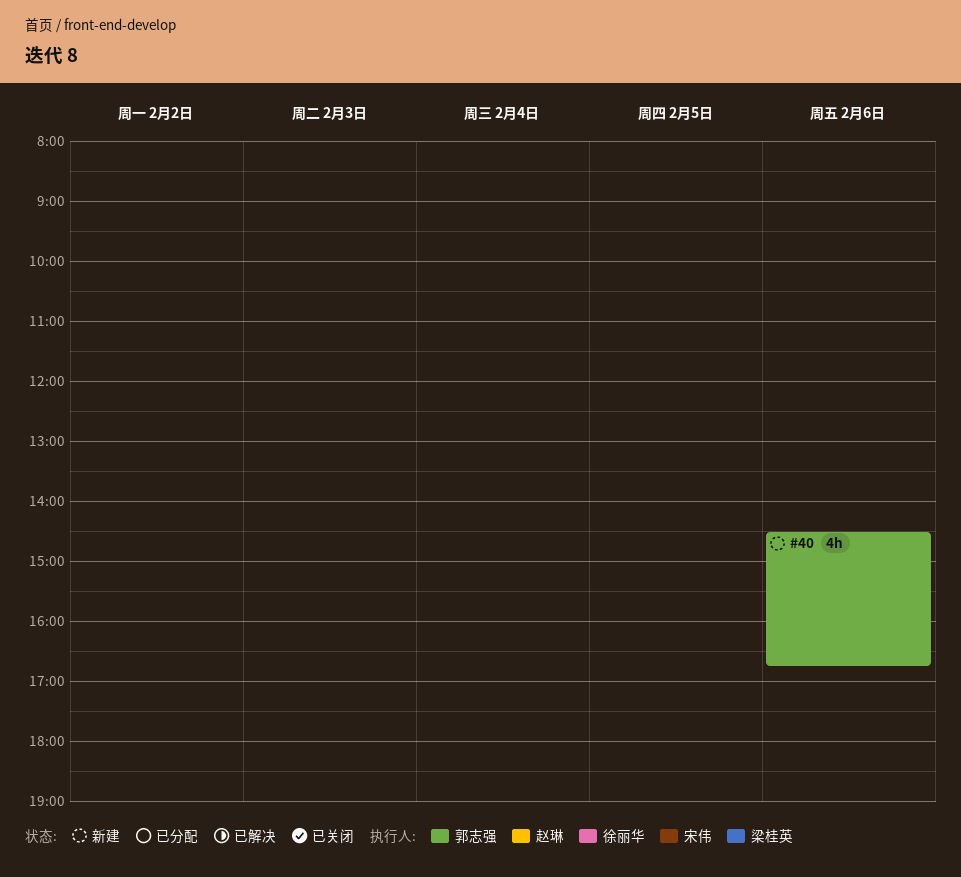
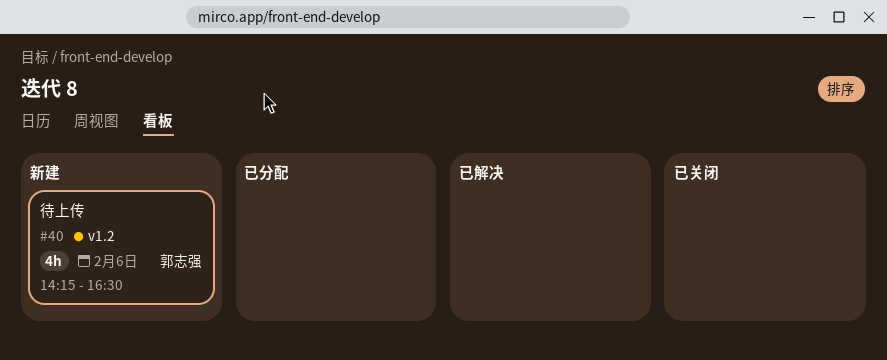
#40, begins: 14:30 -> 14:15
#40, ends: 16:45 -> 16:30

